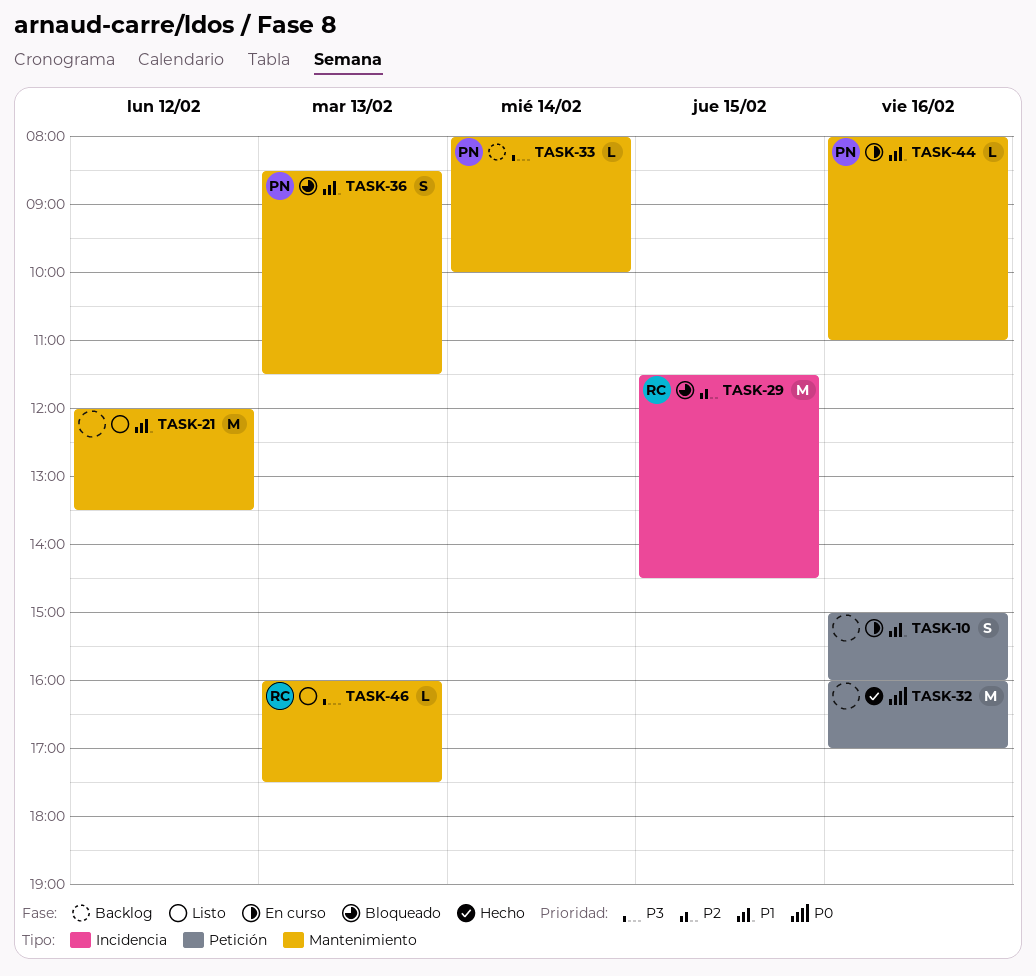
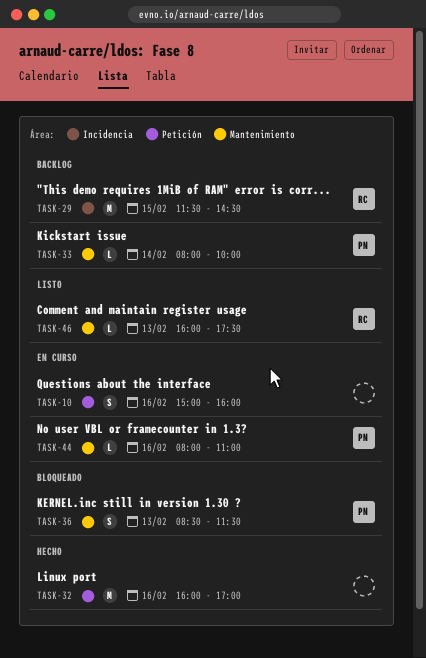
TASK-21: present -> none
TASK-29, status: Bloqueado -> Backlog

